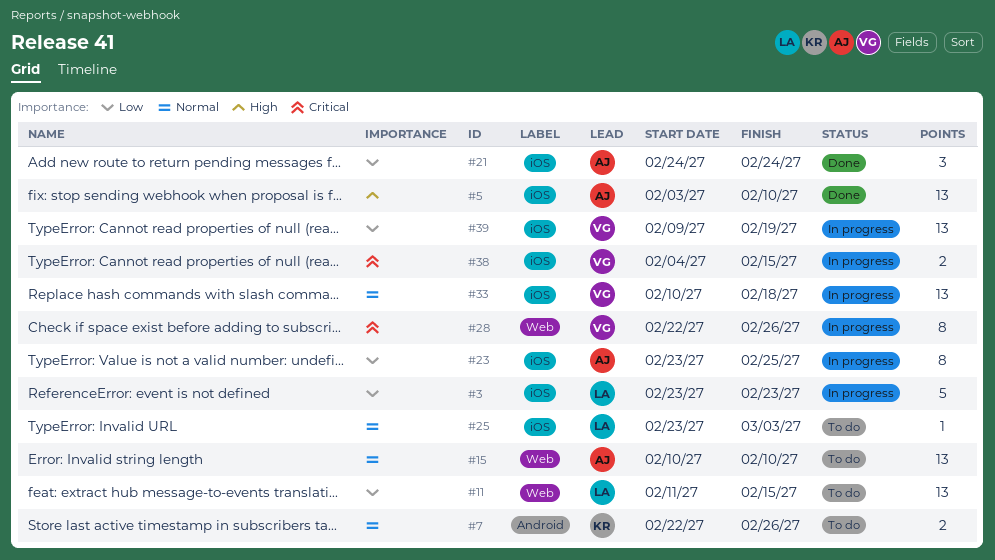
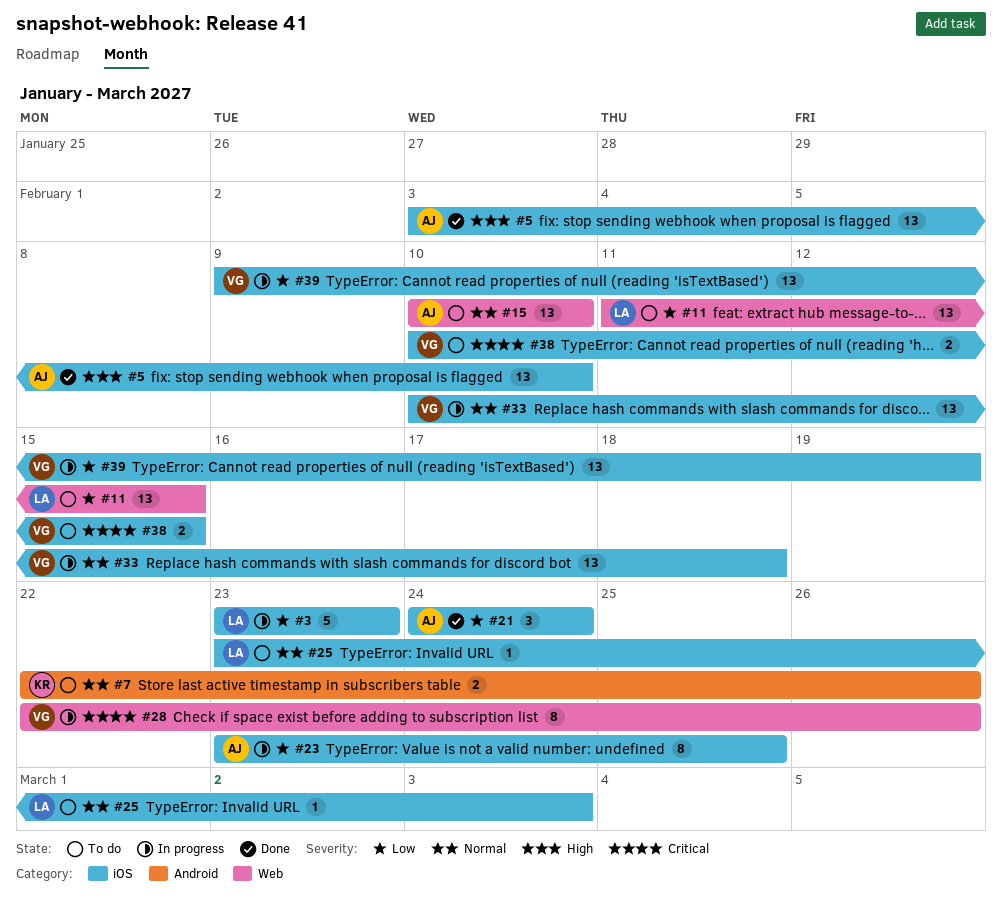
#38, status: In progress -> To do
#38, start: Feb 4 -> Feb 10

